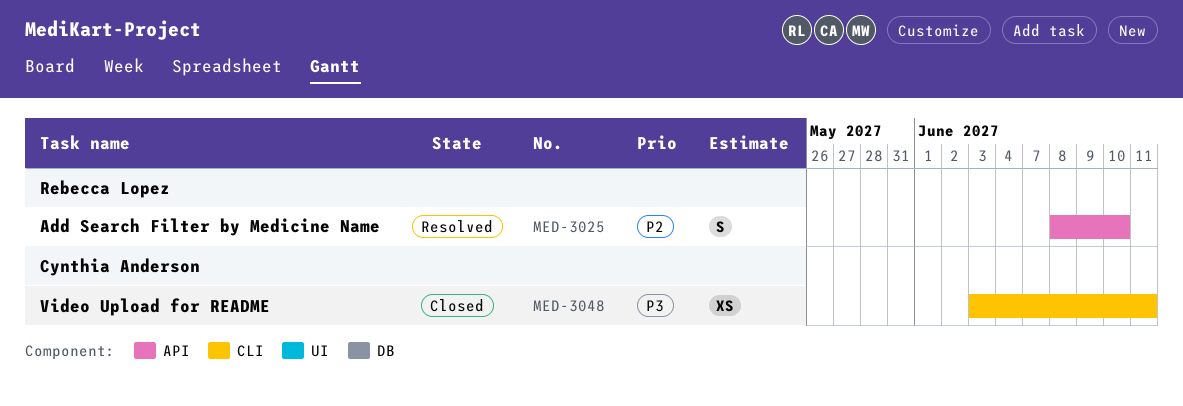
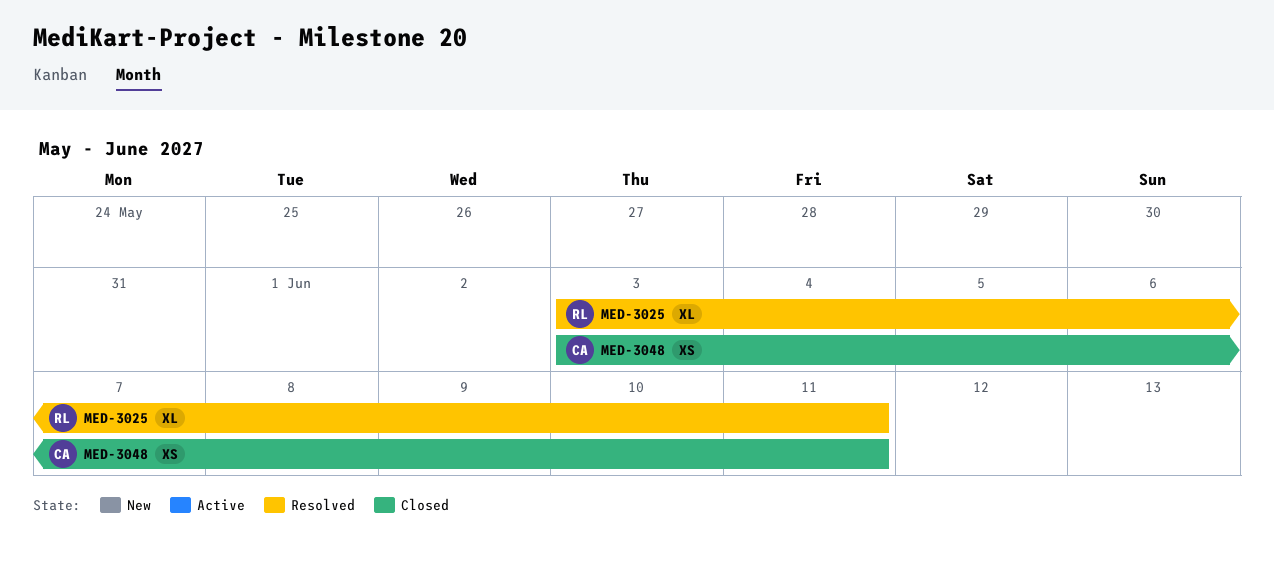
MED-3025, estimate: S -> XL
MED-3025, start: Jun 8 -> Jun 3
MED-3025, due: Jun 10 -> Jun 11

